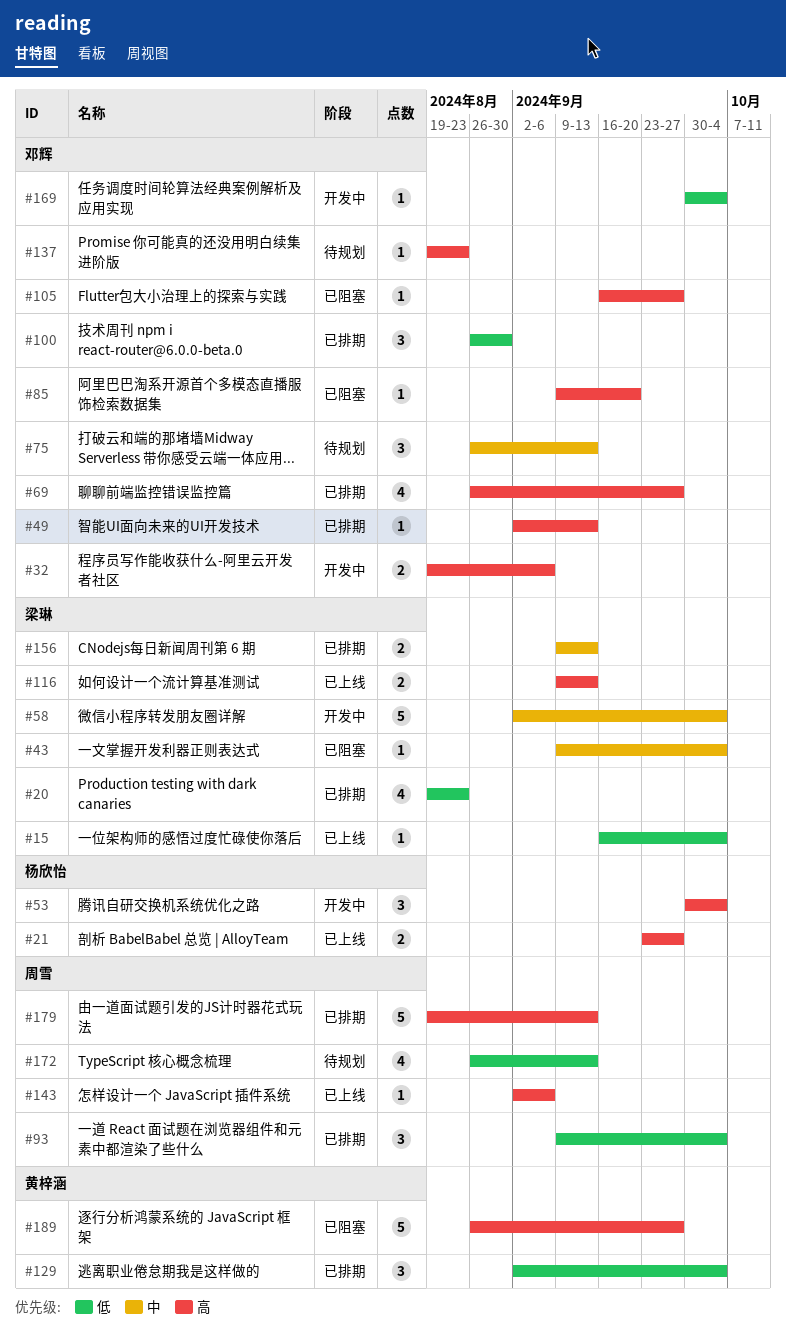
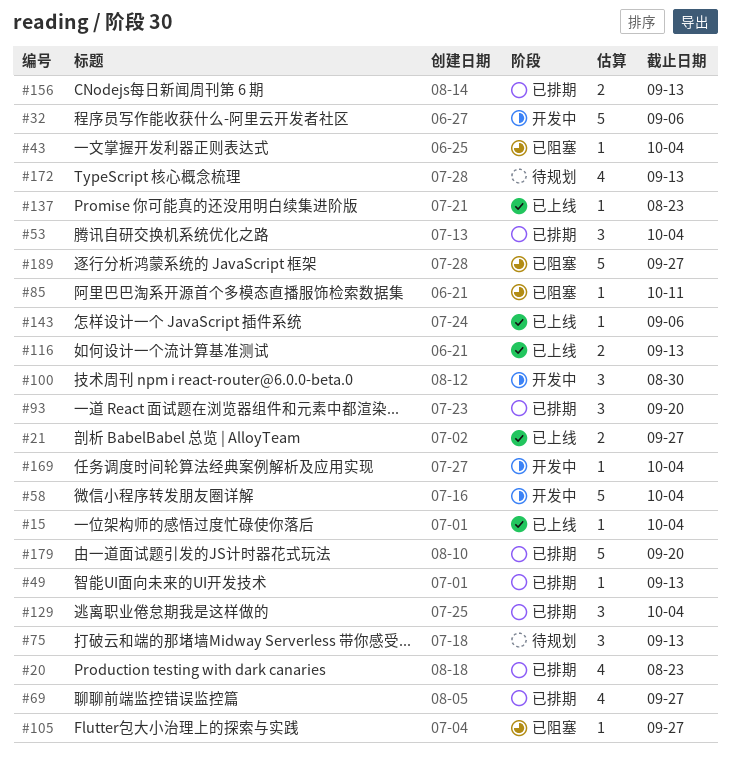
#32, estimate: 2 -> 5
#53, status: 开发中 -> 已排期
#85, due: Sep 20 -> Oct 11
#93, due: Oct 4 -> Sep 20
#100, status: 已排期 -> 开发中
#137, status: 待规划 -> 已上线
#179, due: Sep 13 -> Sep 20

